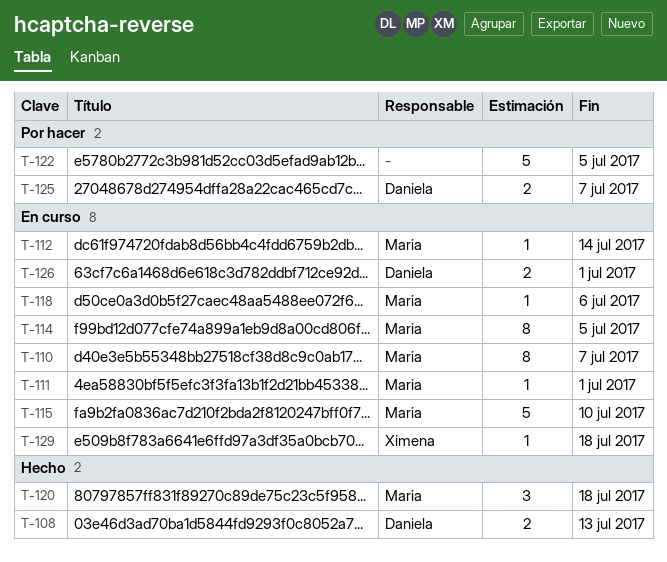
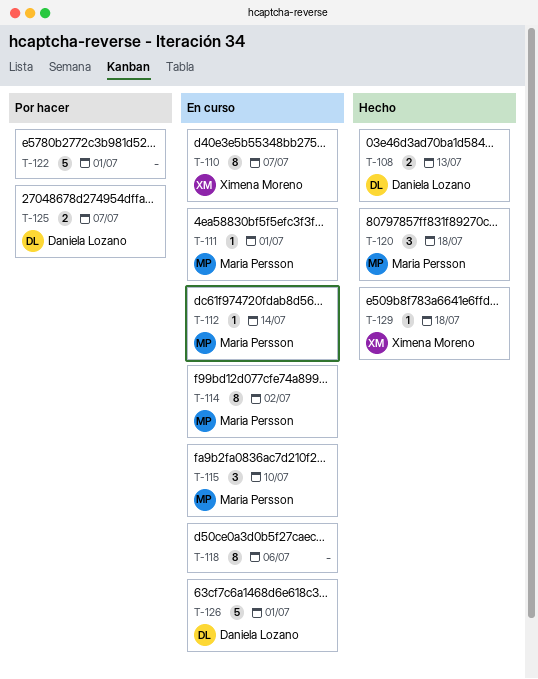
T-110, owner: Maria Persson -> Ximena Moreno
T-114, due: Jul 5 -> Jul 2
T-115, estimate: 5 -> 3
T-118, owner: Maria Persson -> none
T-118, estimate: 1 -> 8
T-122, due: Jul 5 -> Jul 1
T-126, estimate: 2 -> 5
T-129, status: En curso -> Hecho

